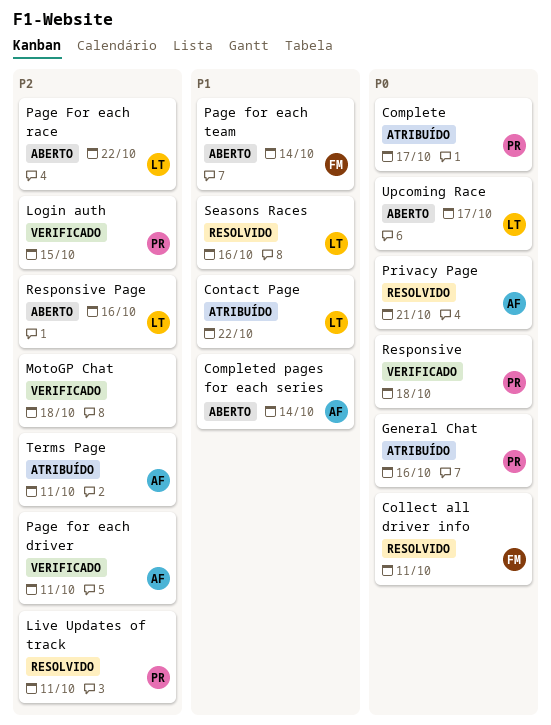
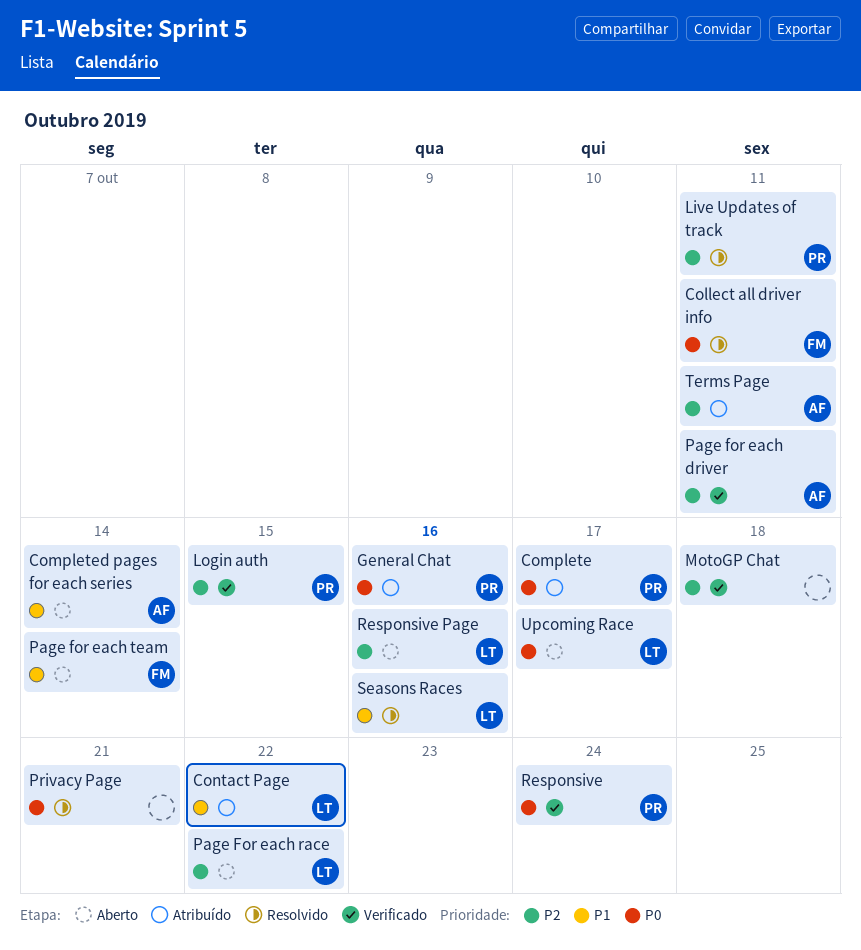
Privacy Page, owner: AF -> none
Responsive, due: Oct 18 -> Oct 24

